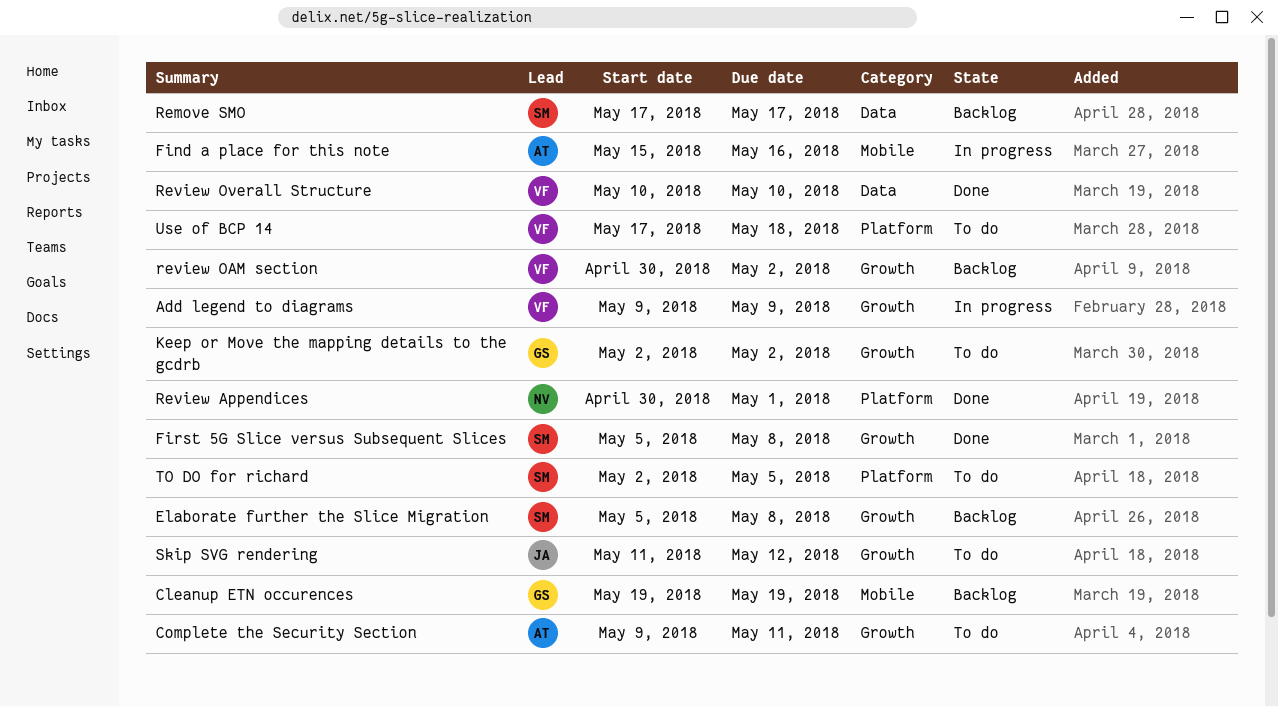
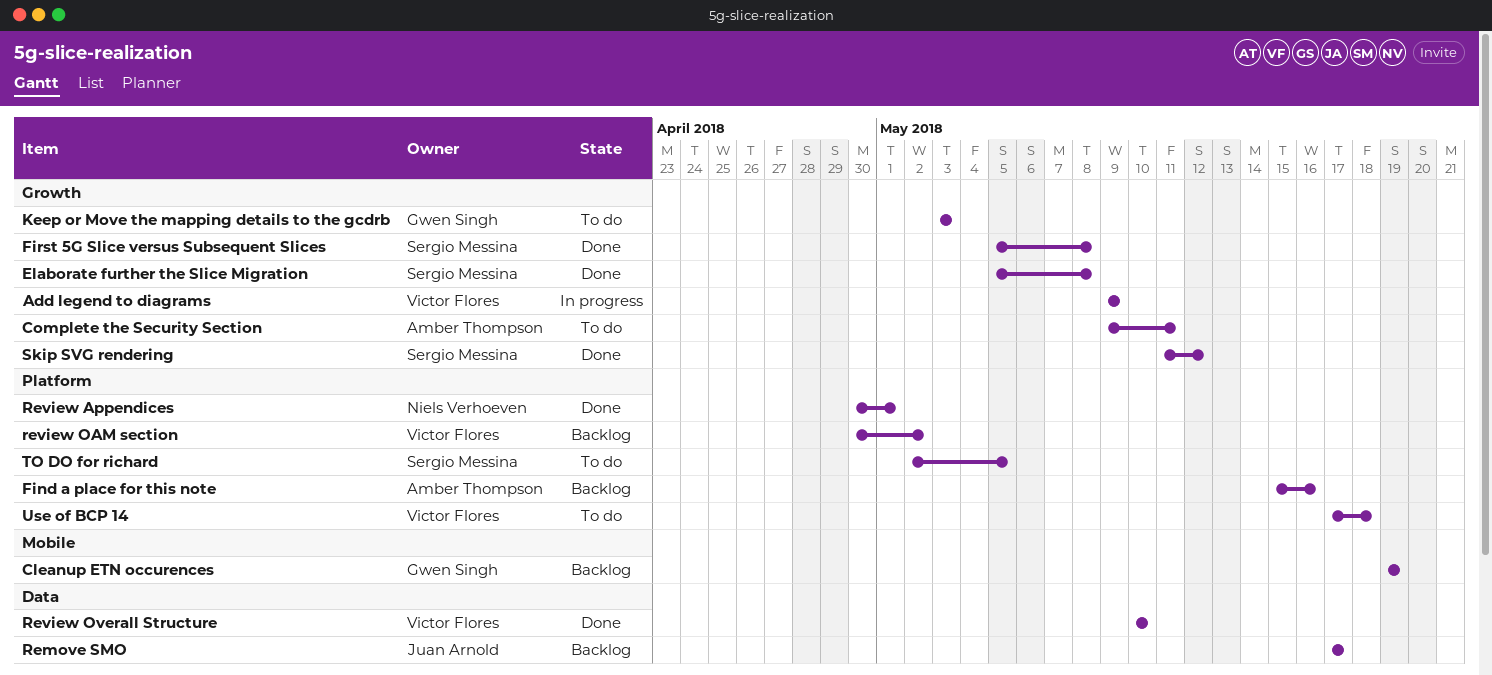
Elaborate further the Slice Migration, status: Backlog -> Done
Find a place for this note, status: In progress -> Backlog
Find a place for this note, label: Mobile -> Platform
Keep or Move the mapping details to the gcdrb, start: May 2 -> May 3
Keep or Move the mapping details to the gcdrb, due: May 2 -> May 3
Remove SMO, owner: Sergio Messina -> Juan Arnold
review OAM section, label: Growth -> Platform
Skip SVG rendering, status: To do -> Done
Skip SVG rendering, owner: Juan Arnold -> Sergio Messina

